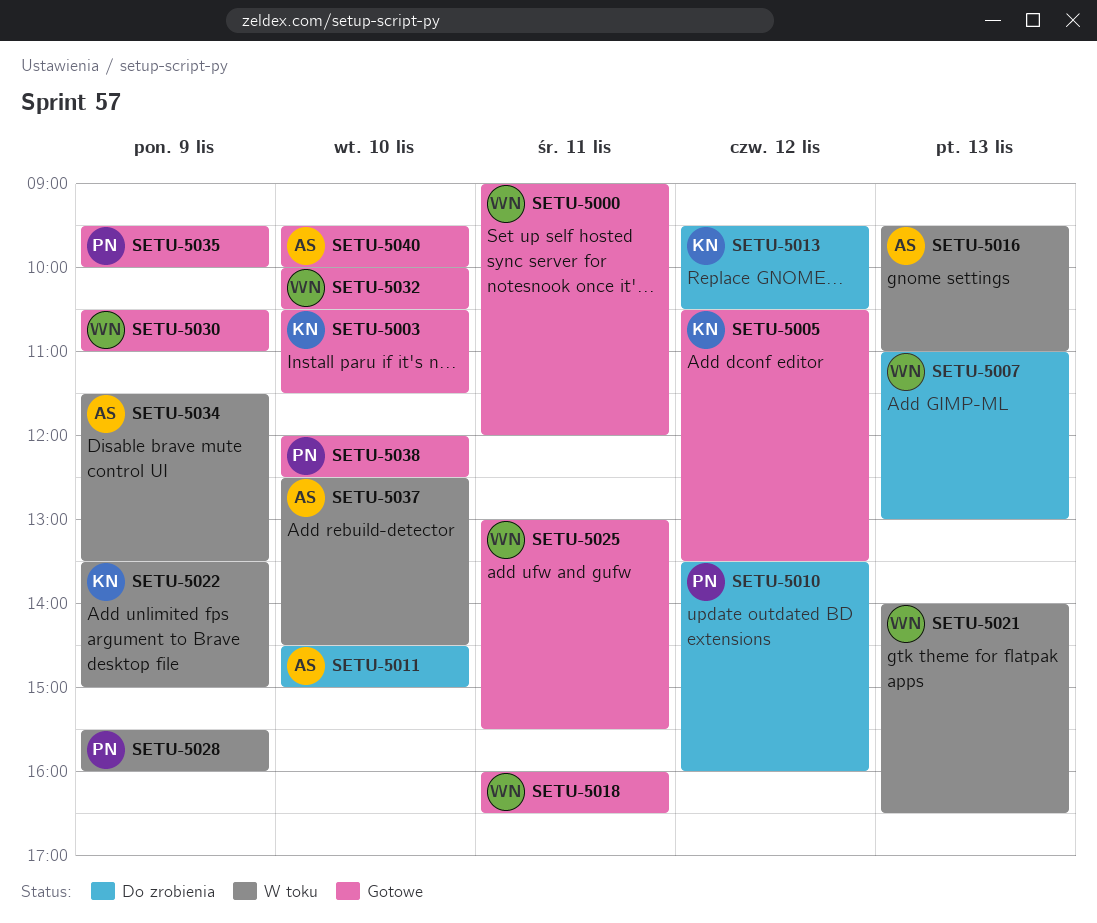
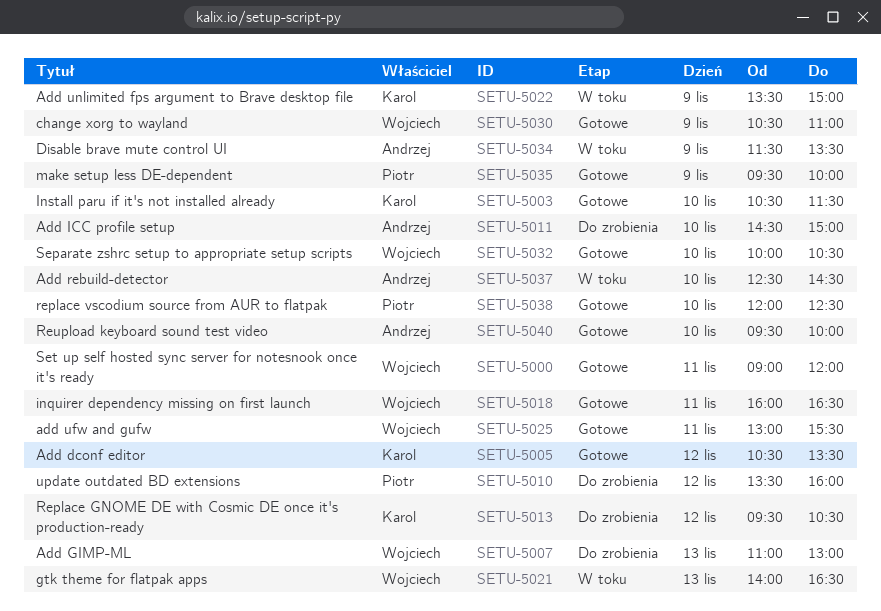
SETU-5016: present -> none
SETU-5028: present -> none

